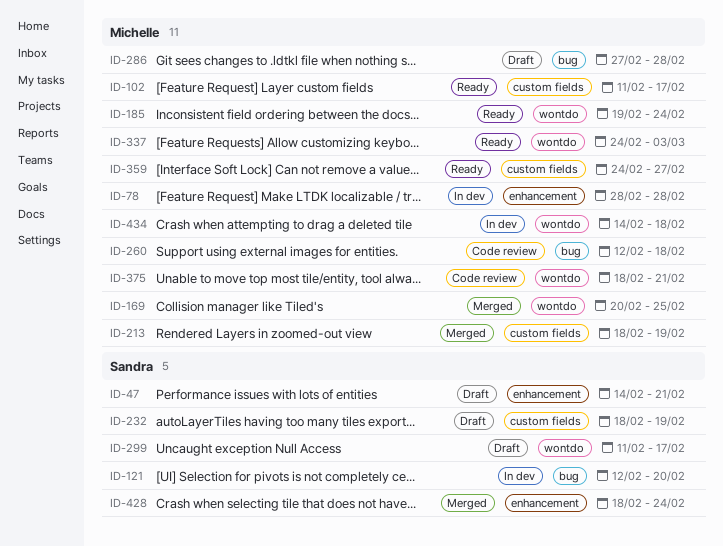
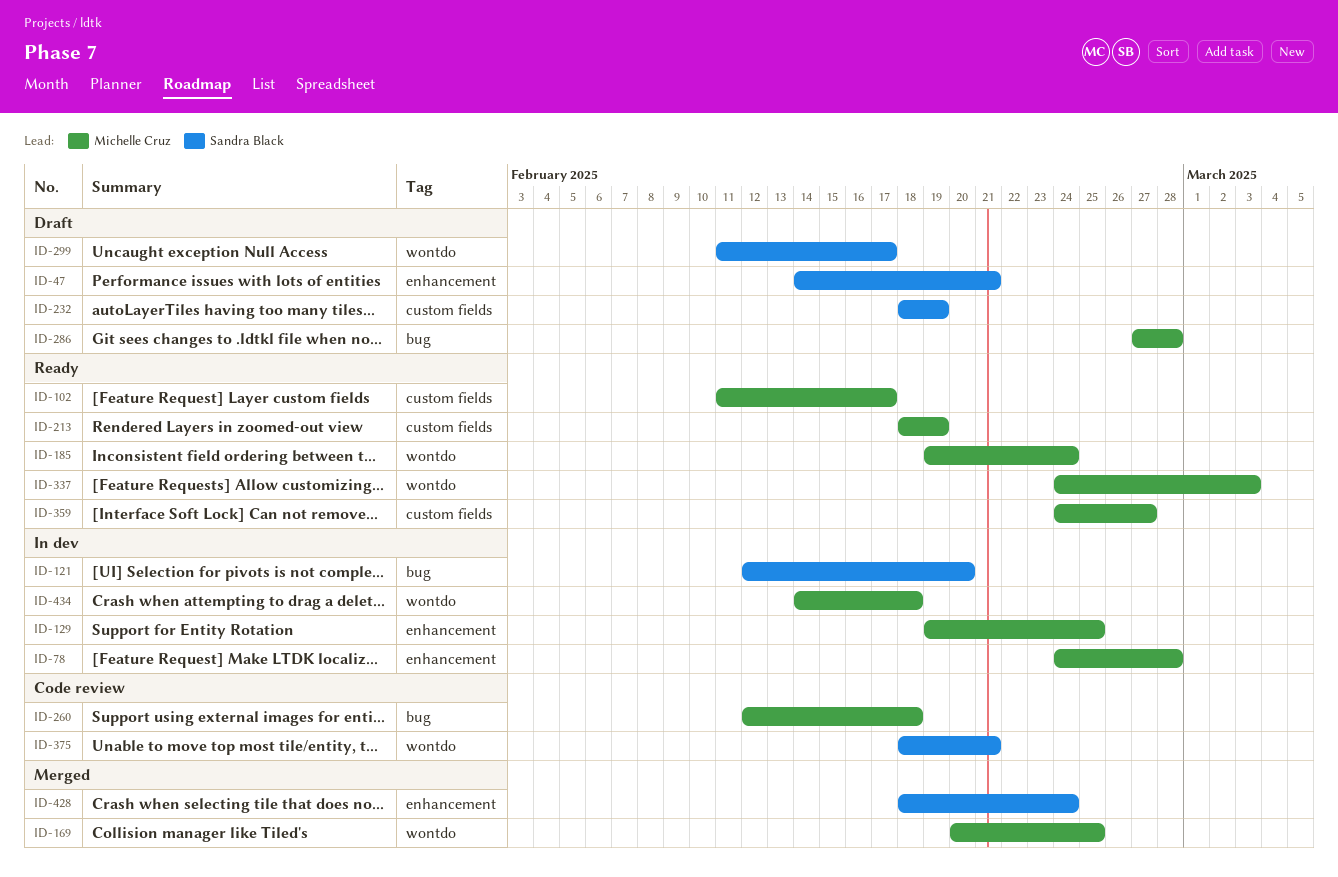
ID-78, start: Feb 28 -> Feb 24
ID-129: none -> present
ID-213, status: Merged -> Ready
ID-375, owner: Michelle Cruz -> Sandra Black

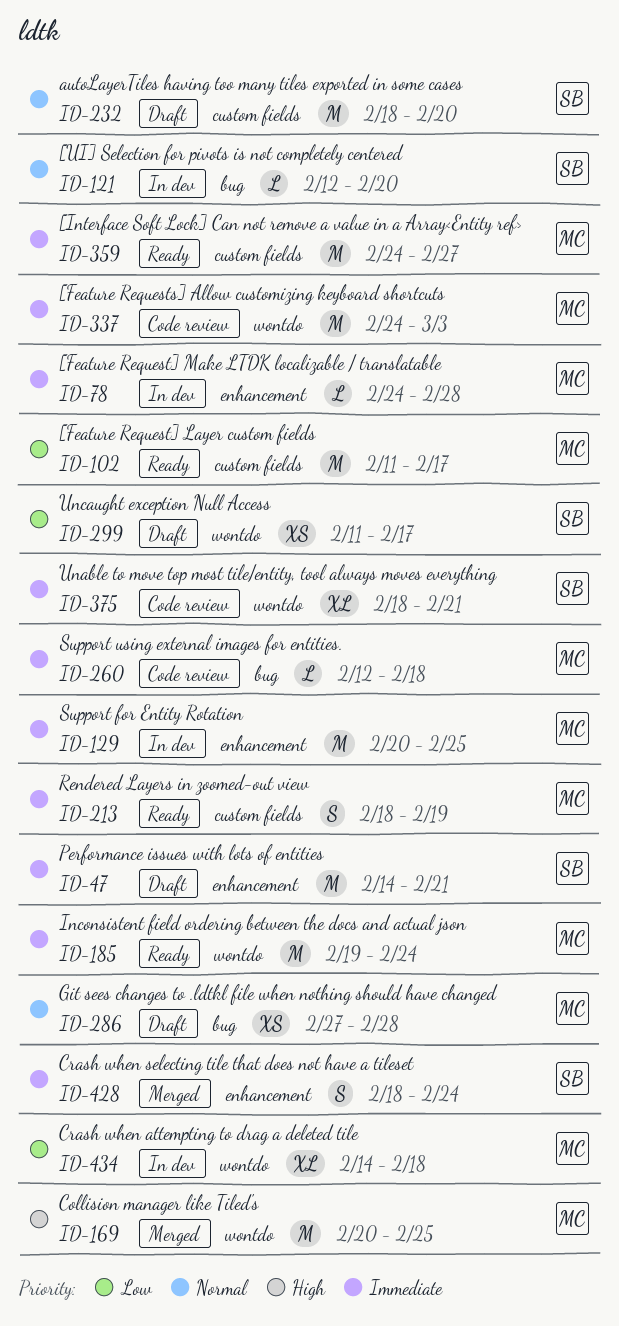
ID-129, start: Feb 19 -> Feb 20
ID-232, due: Feb 19 -> Feb 20
ID-337, status: Ready -> Code review

